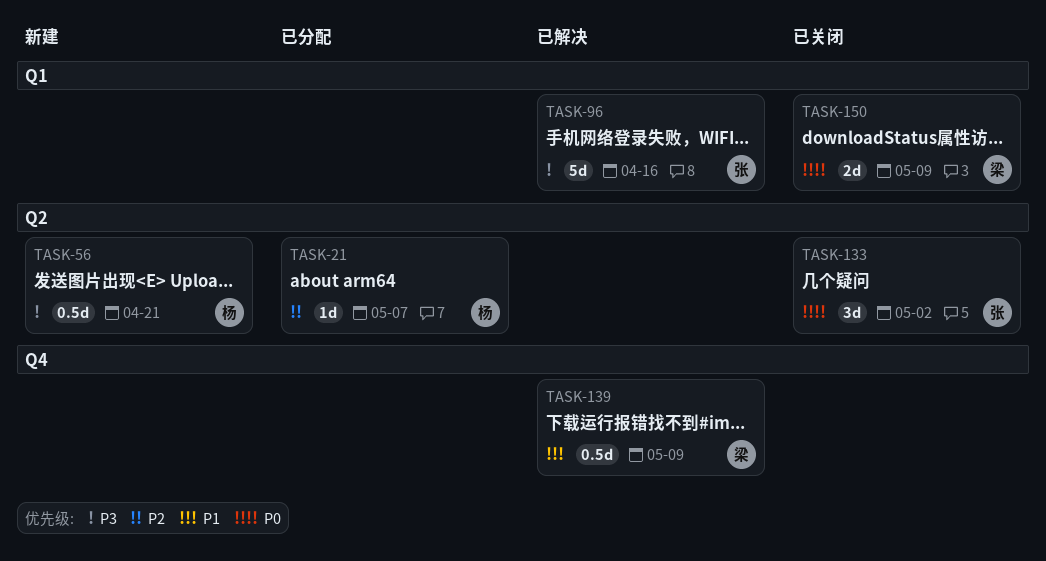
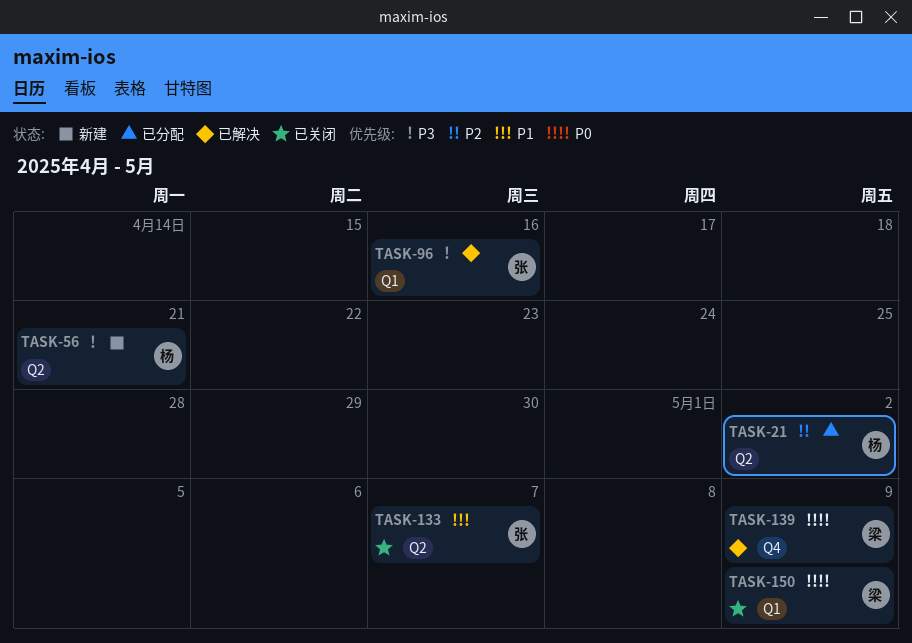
TASK-21, due: May 7 -> May 2
TASK-133, priority: P0 -> P1
TASK-133, due: May 2 -> May 7
TASK-139, priority: P1 -> P0

